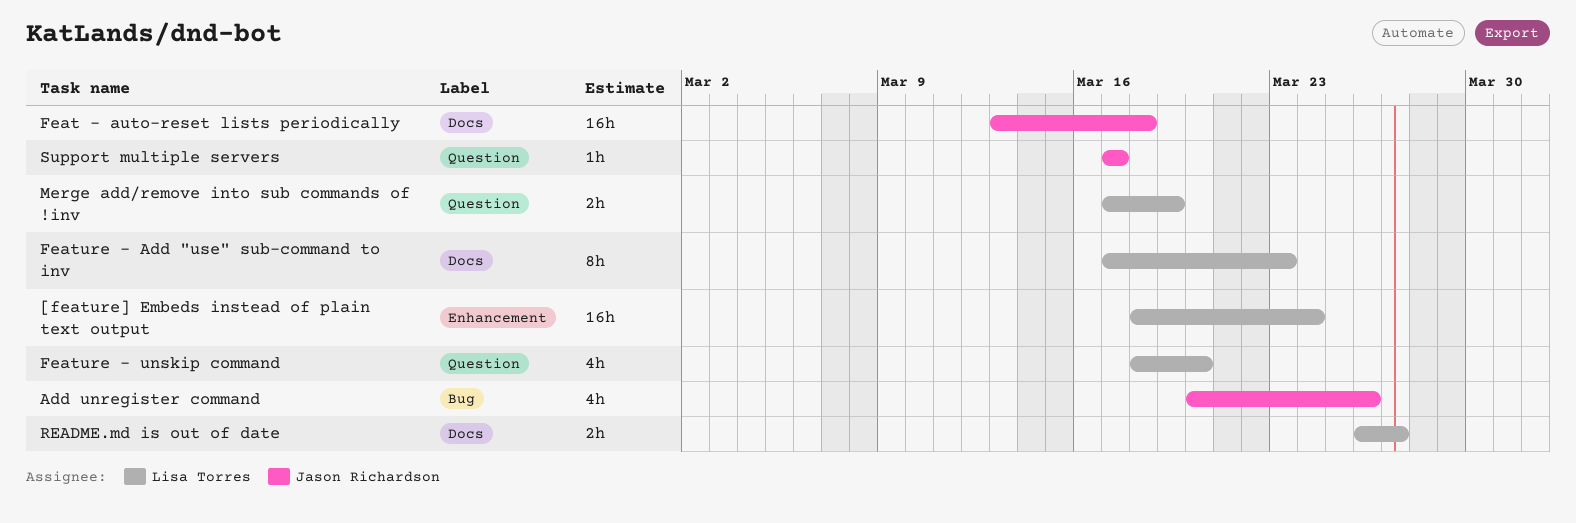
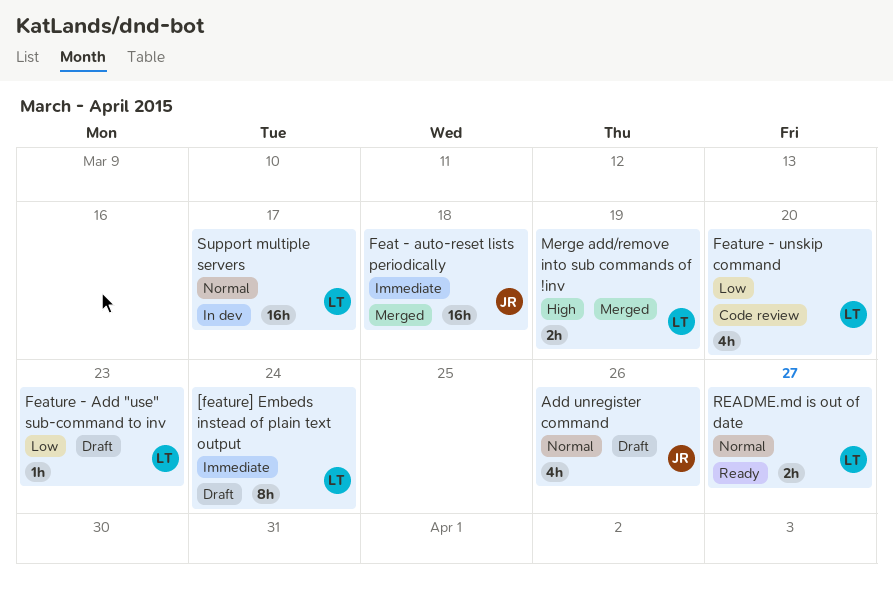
[feature] Embeds instead of plain text output, estimate: 16h -> 8h
Feature - Add "use" sub-command to inv, estimate: 8h -> 1h
Support multiple servers, owner: Jason Richardson -> Lisa Torres
Support multiple servers, estimate: 1h -> 16h

